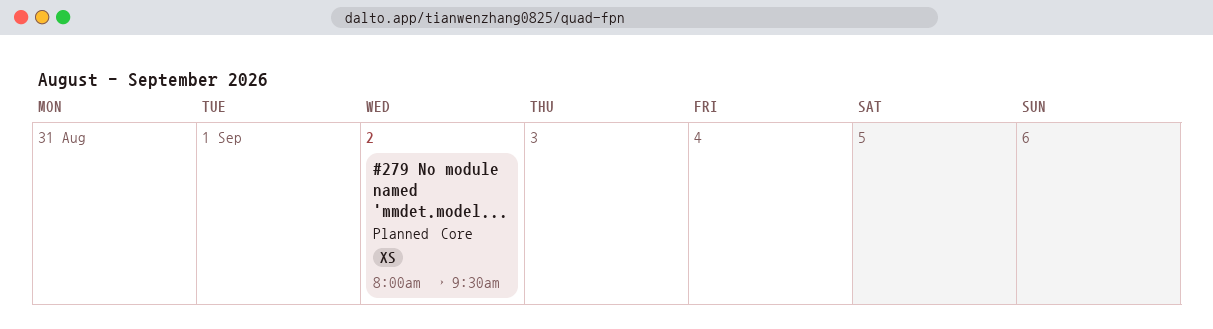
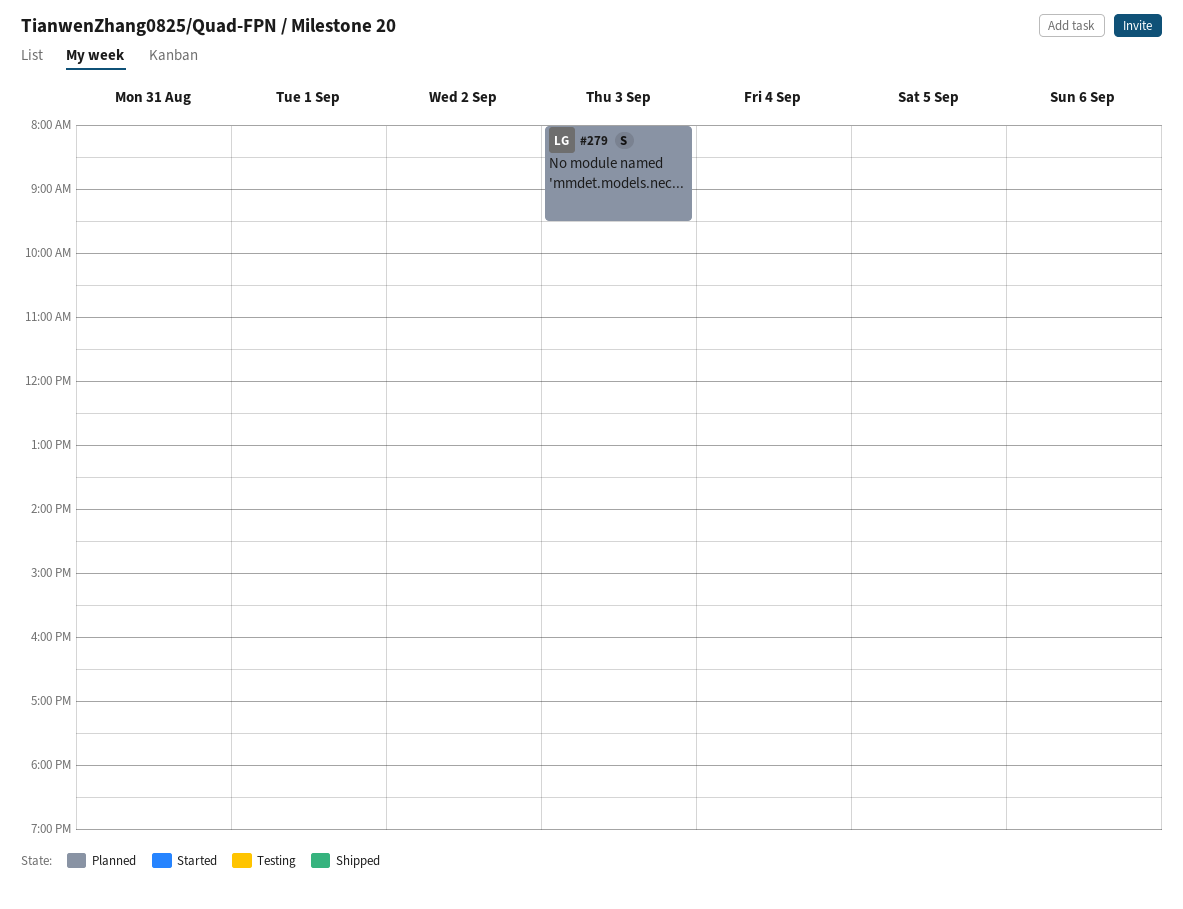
#279, estimate: XS -> S
#279, day: Sep 2 -> Sep 3

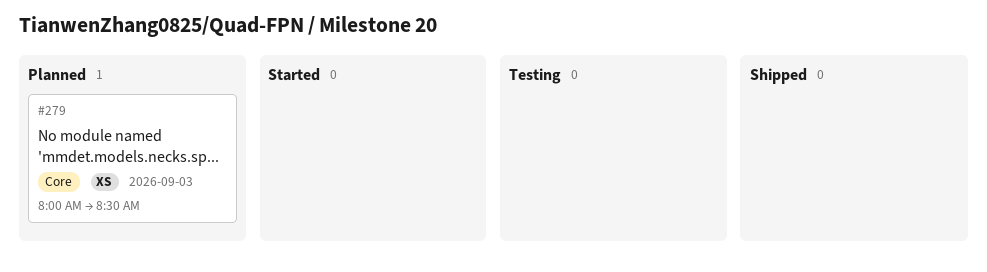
#279, estimate: S -> XS
#279, ends: 09:30 -> 08:30

